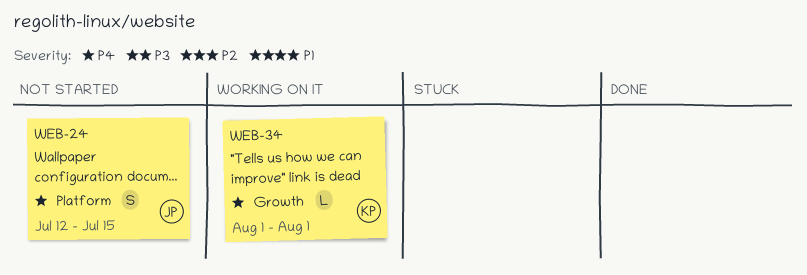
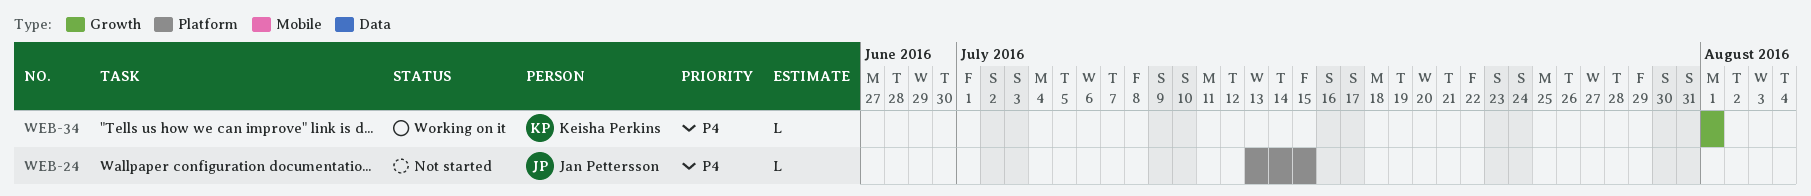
WEB-24, estimate: S -> L
WEB-24, start: Jul 12 -> Jul 13

